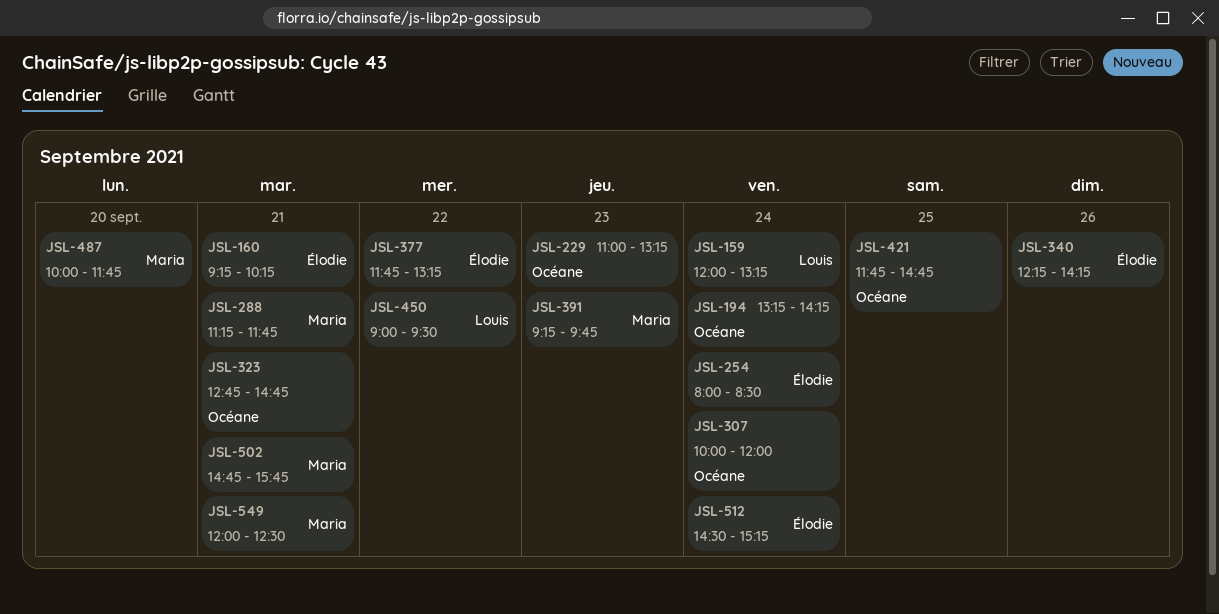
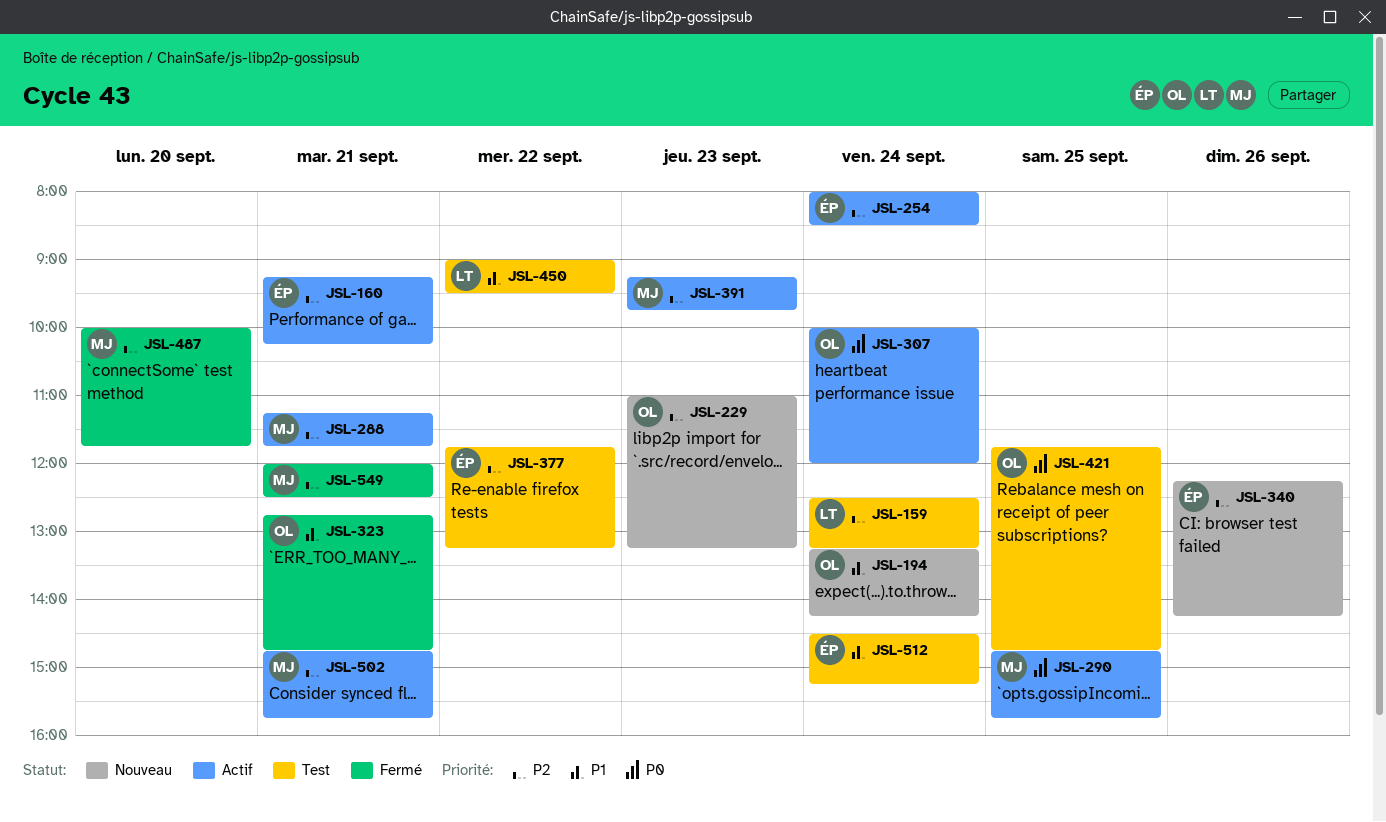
JSL-159, begins: 12:00 -> 12:30
JSL-290: none -> present

